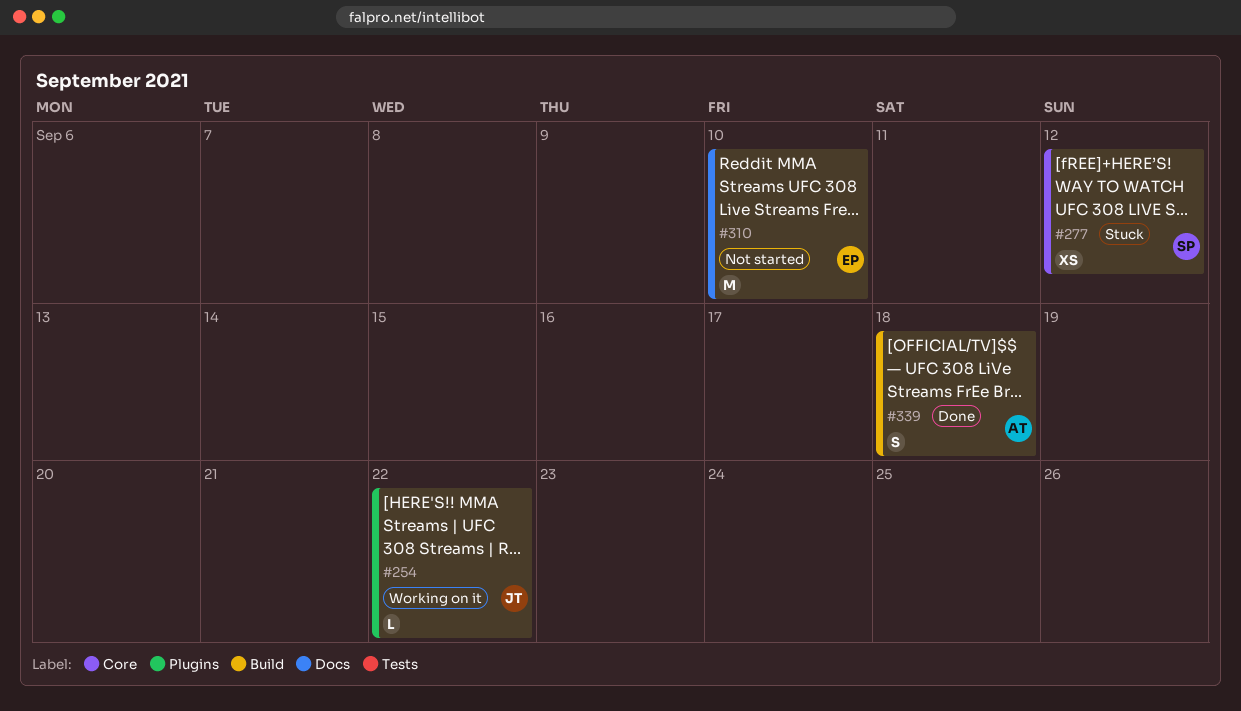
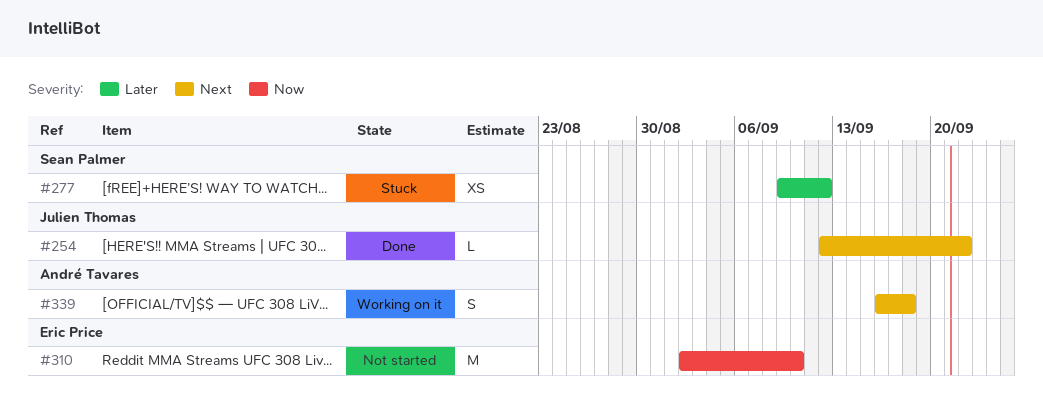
#254, status: Working on it -> Done
#339, status: Done -> Working on it

